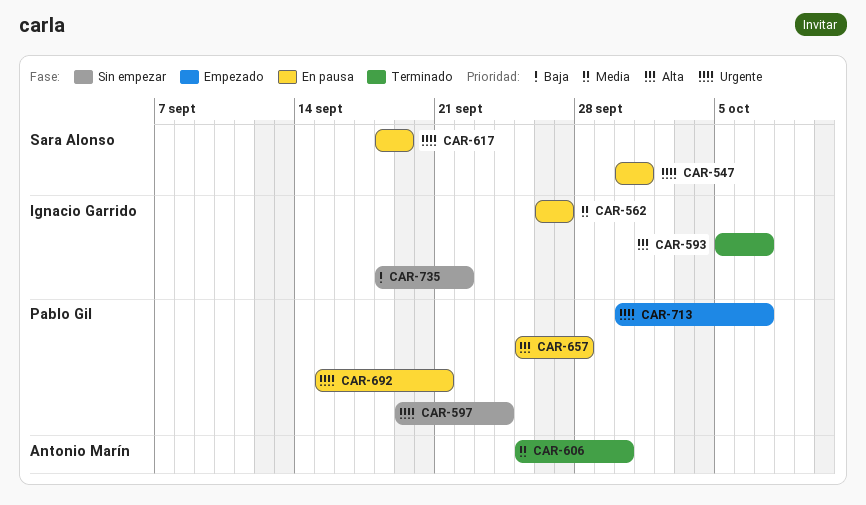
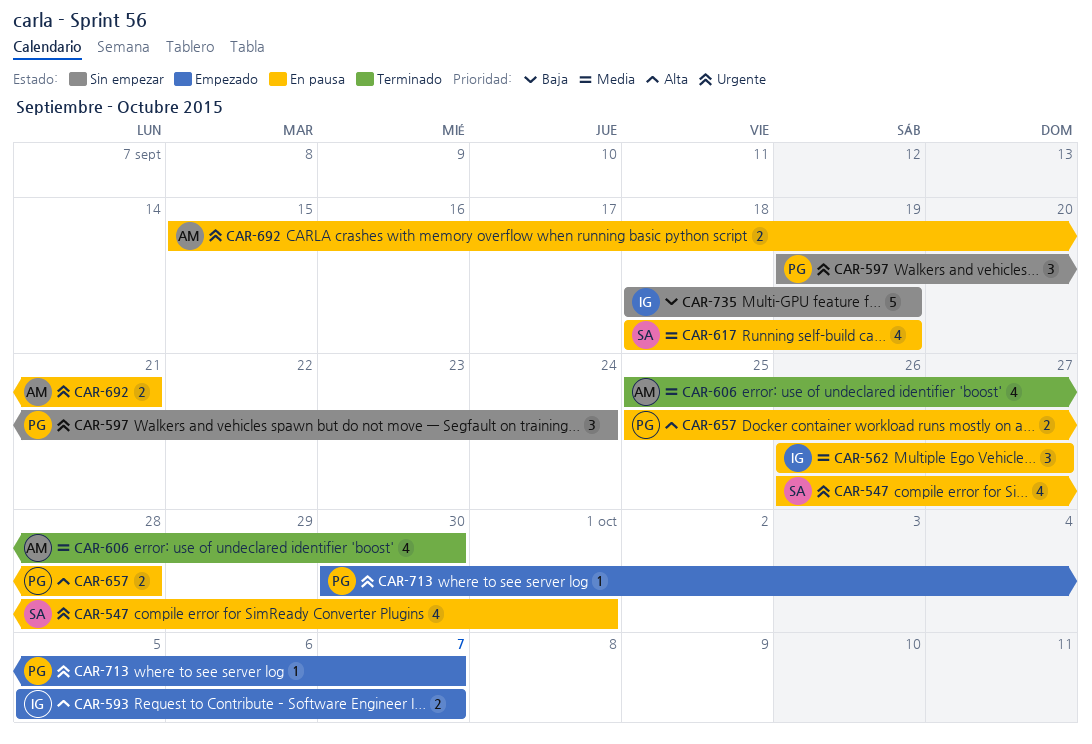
CAR-547, start: Sep 30 -> Sep 26
CAR-593, status: Terminado -> Empezado
CAR-617, priority: Urgente -> Media
CAR-692, owner: Pablo Gil -> Antonio Marín
CAR-735, due: Sep 22 -> Sep 19

